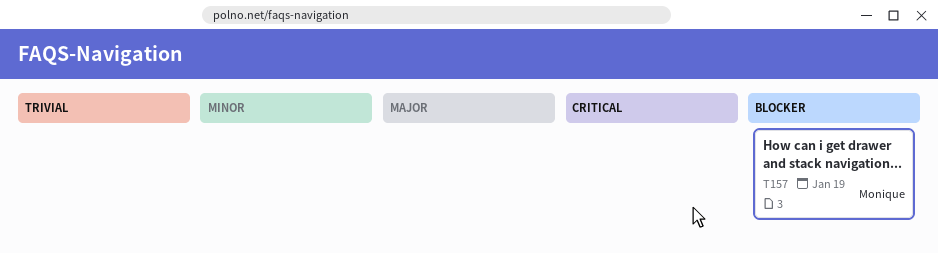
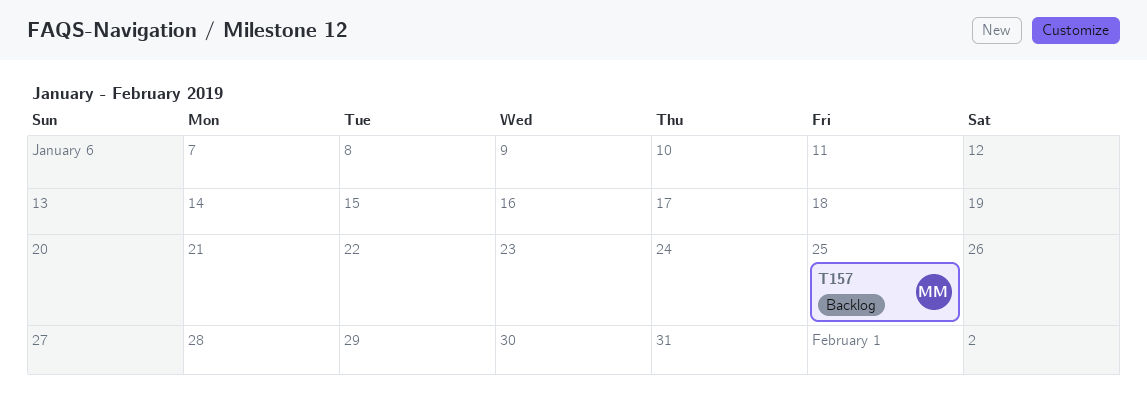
T157, due: Jan 19 -> Jan 25

